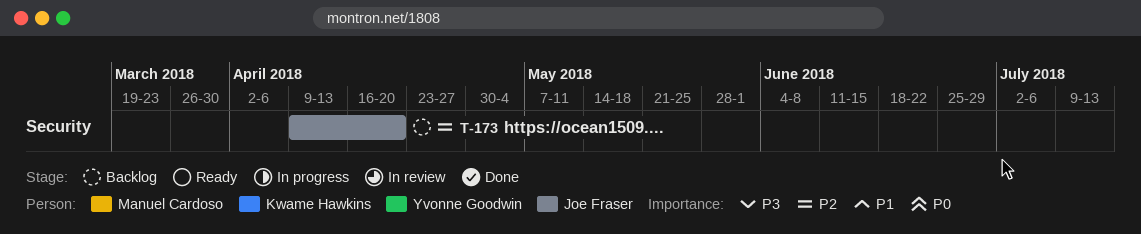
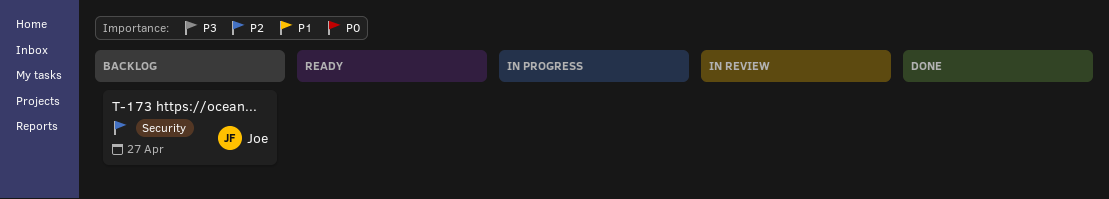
T-173, due: Apr 20 -> Apr 27

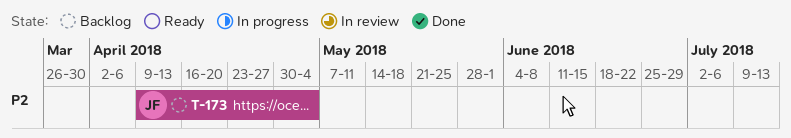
T-173, due: Apr 27 -> May 4

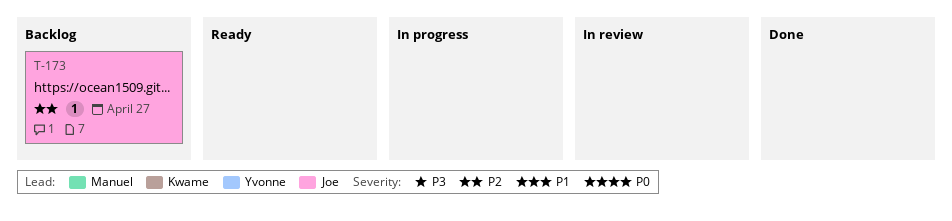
T-173, due: May 4 -> Apr 27

